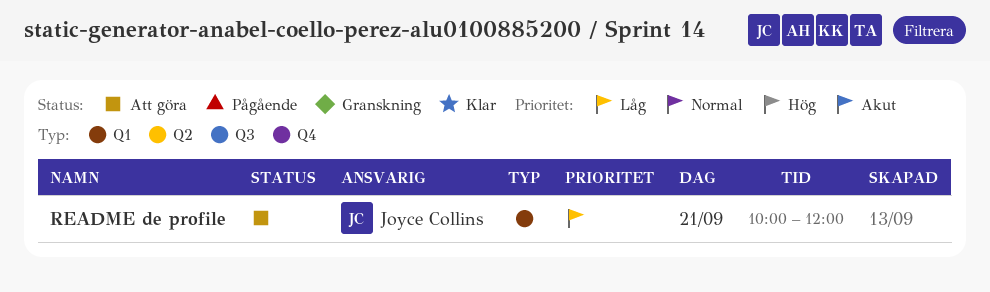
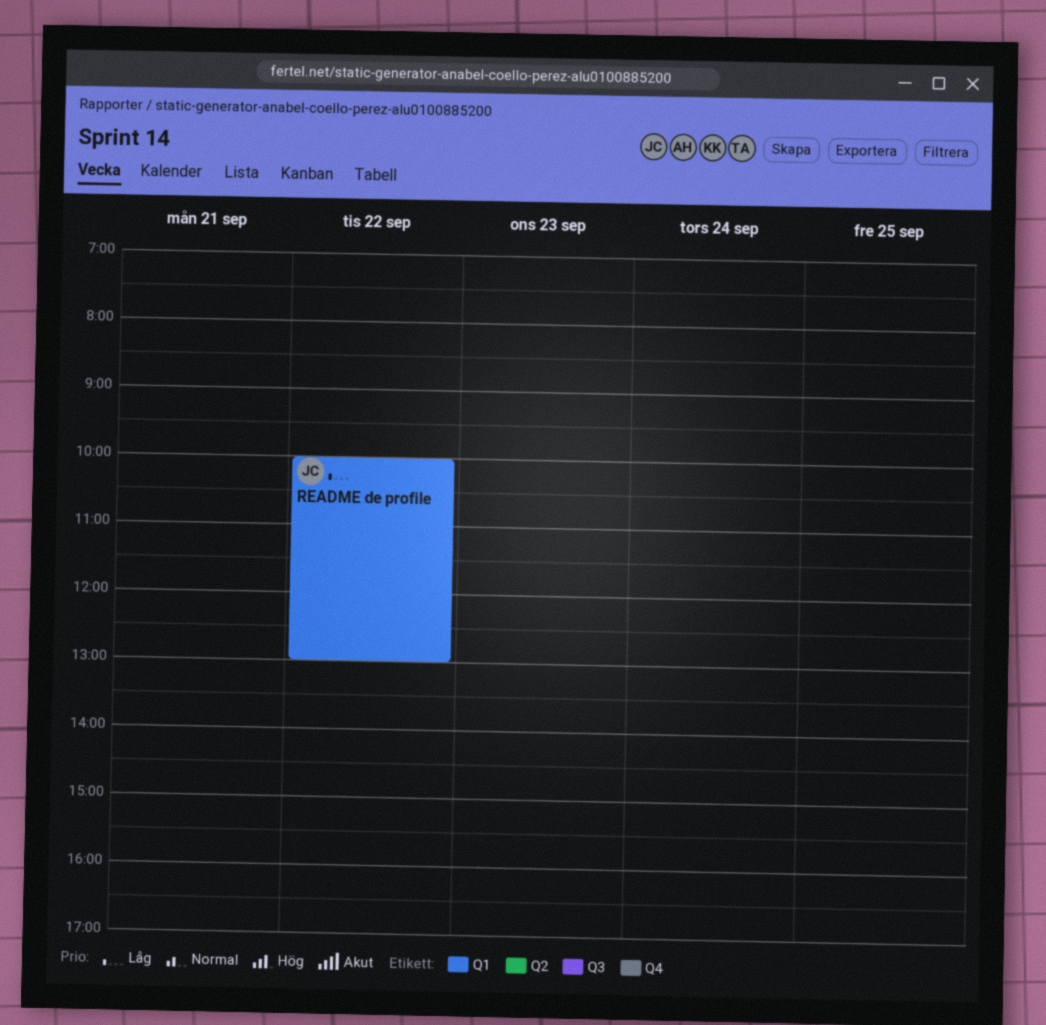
README de profile, day: Sep 21 -> Sep 22
README de profile, ends: 12:00 -> 13:00

